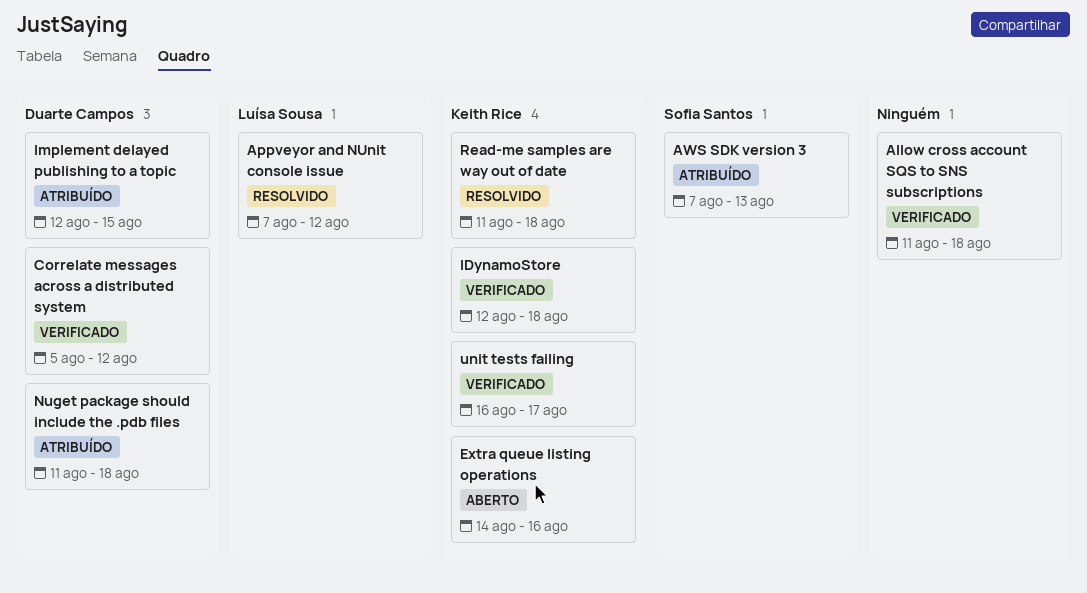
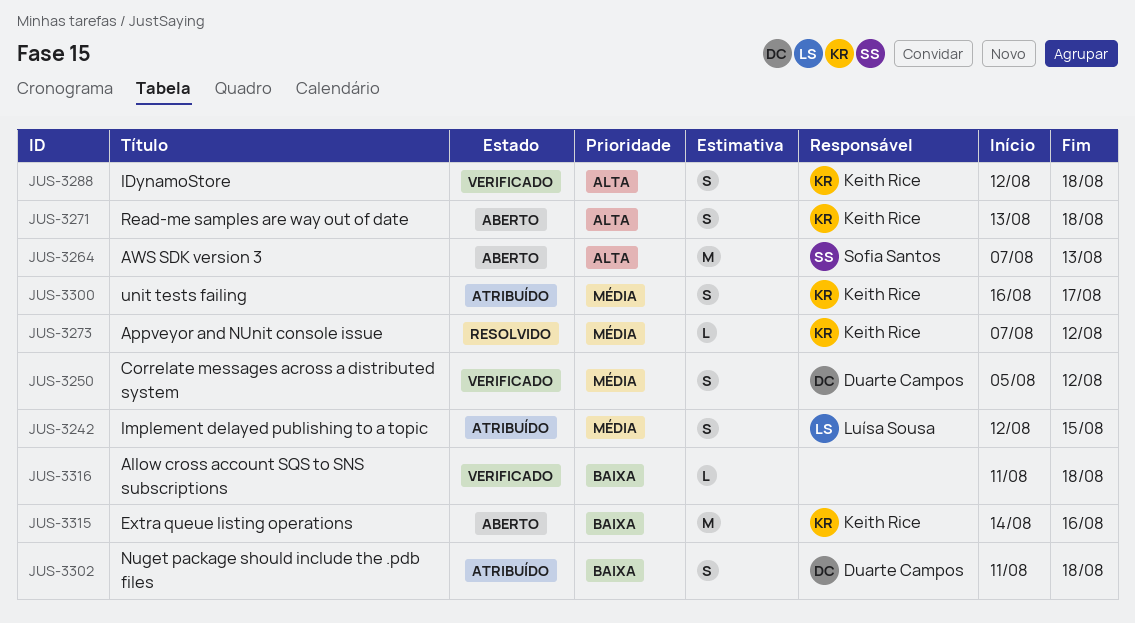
Appveyor and NUnit console issue, owner: Luísa Sousa -> Keith Rice
AWS SDK version 3, status: Atribuído -> Aberto
Implement delayed publishing to a topic, owner: Duarte Campos -> Luísa Sousa
Read-me samples are way out of date, status: Resolvido -> Aberto
Read-me samples are way out of date, start: Aug 11 -> Aug 13
unit tests failing, status: Verificado -> Atribuído

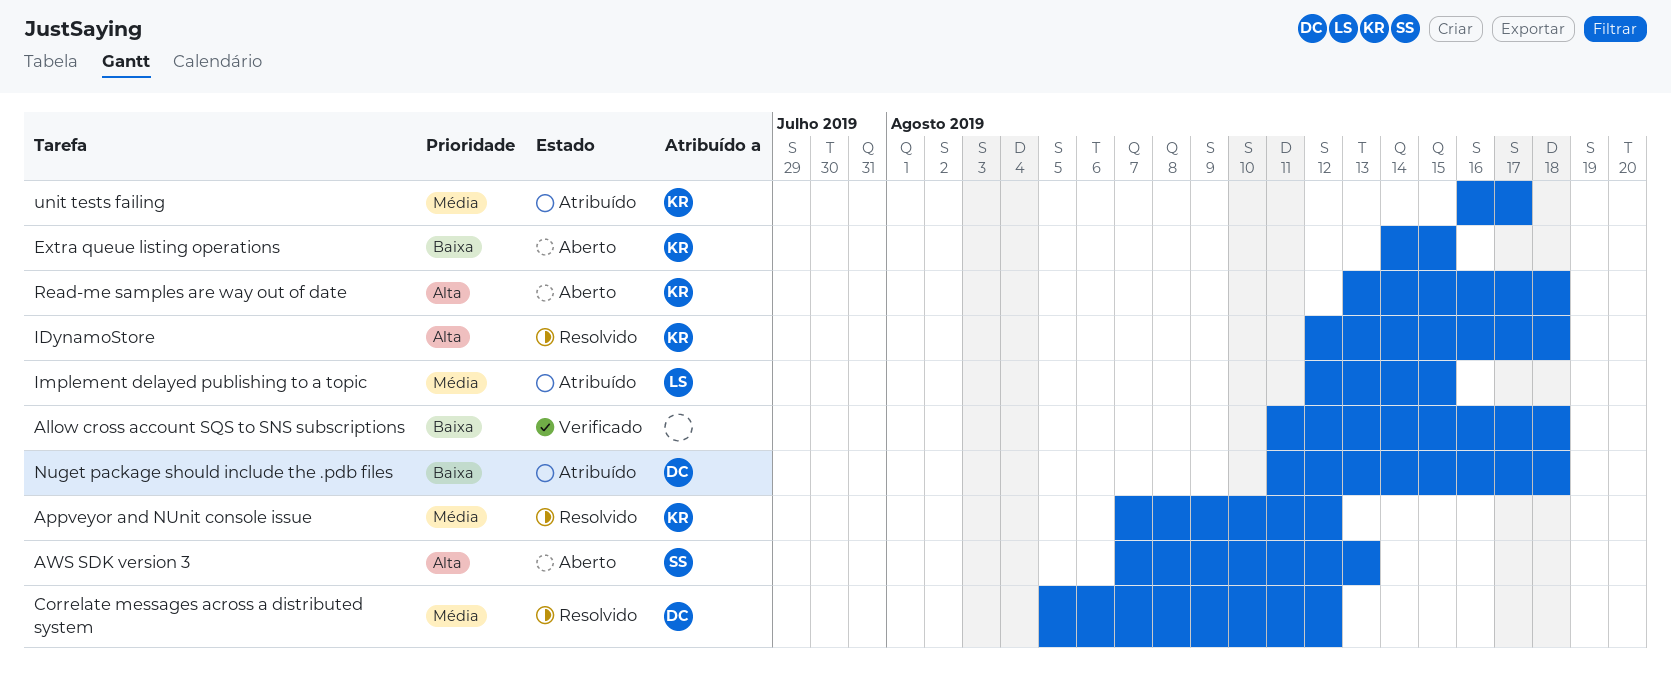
Correlate messages across a distributed system, status: Verificado -> Resolvido
Extra queue listing operations, due: Aug 16 -> Aug 15
IDynamoStore, status: Verificado -> Resolvido

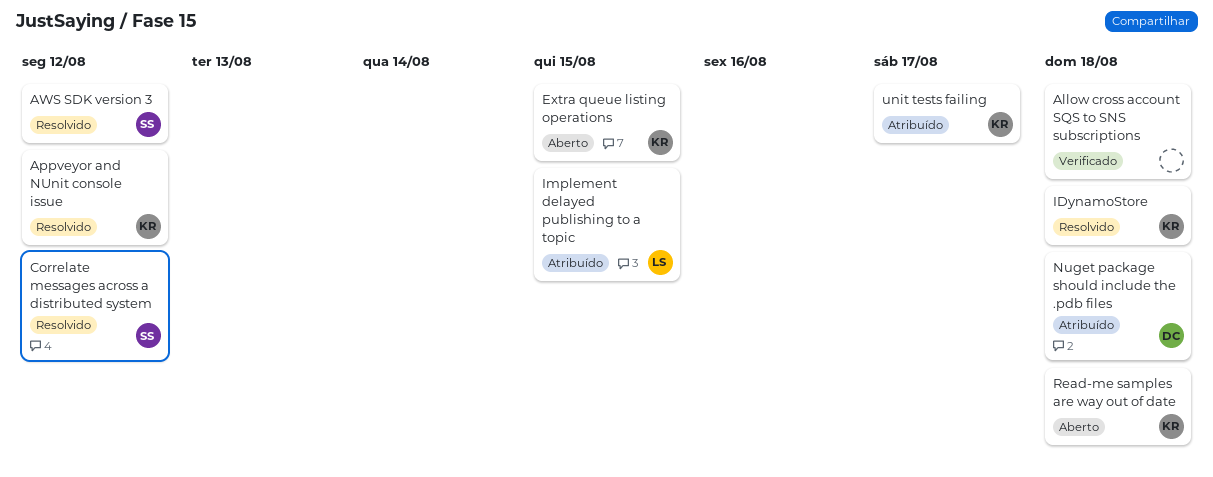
AWS SDK version 3, status: Aberto -> Resolvido
AWS SDK version 3, due: Aug 13 -> Aug 12
Correlate messages across a distributed system, owner: DC -> SS

